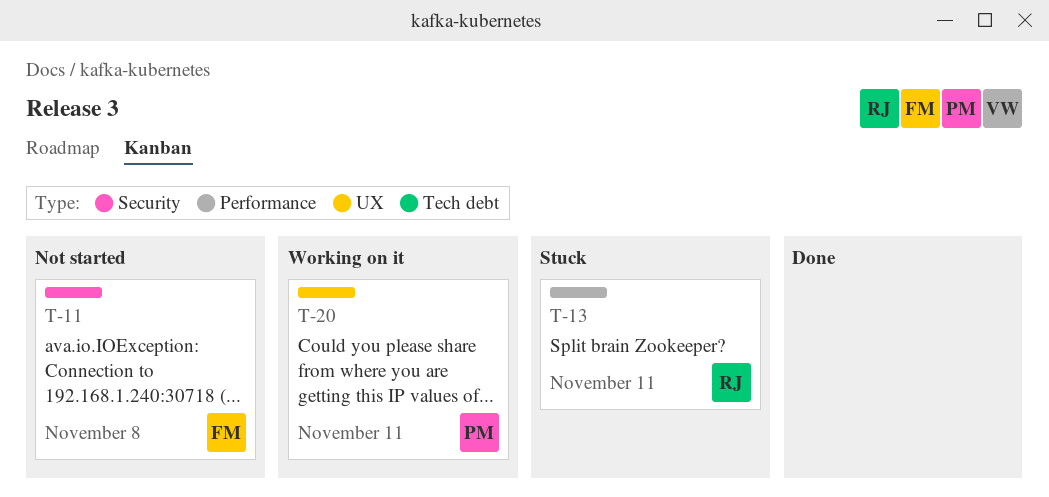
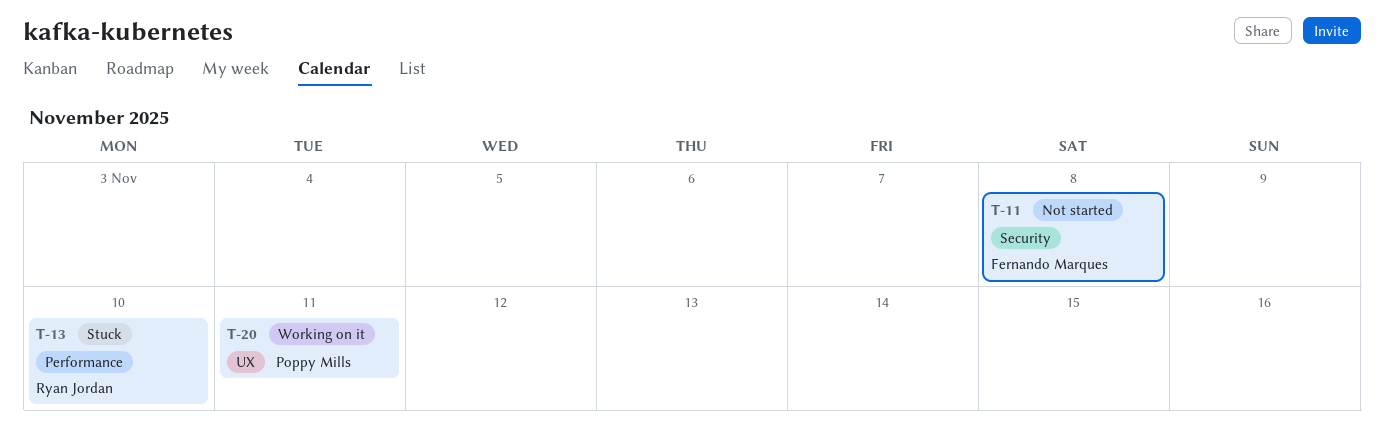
T-13, due: Nov 11 -> Nov 10

